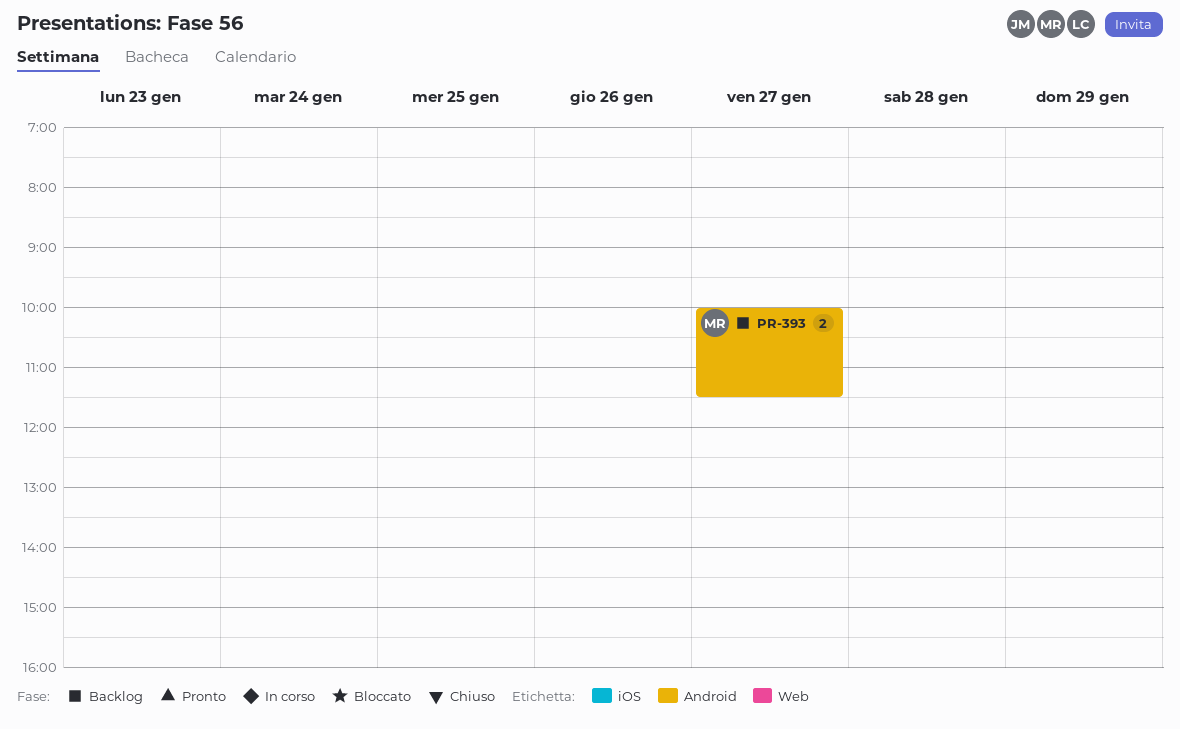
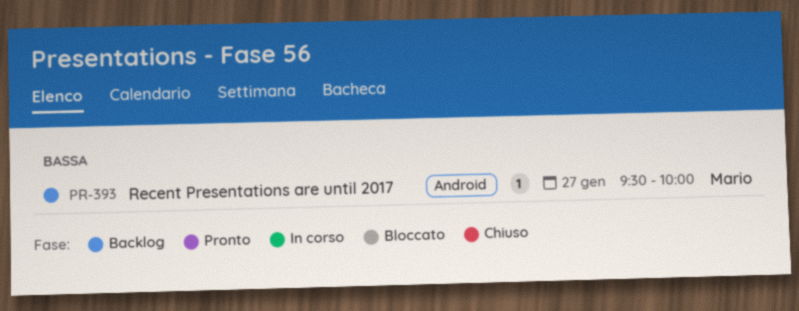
PR-393, estimate: 2 -> 1
PR-393, begins: 10:00 -> 09:30
PR-393, ends: 11:30 -> 10:00

